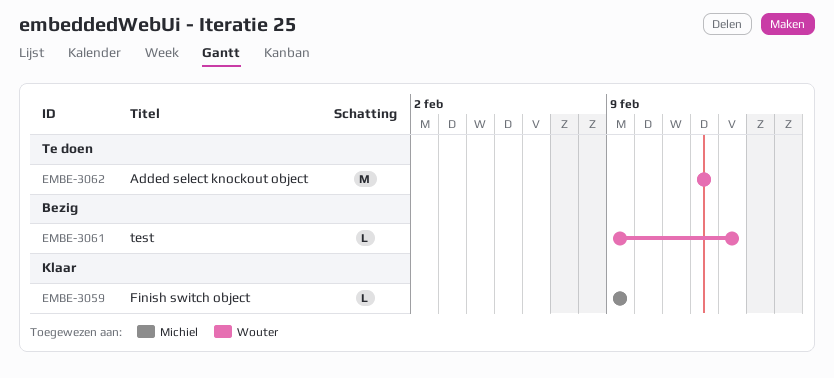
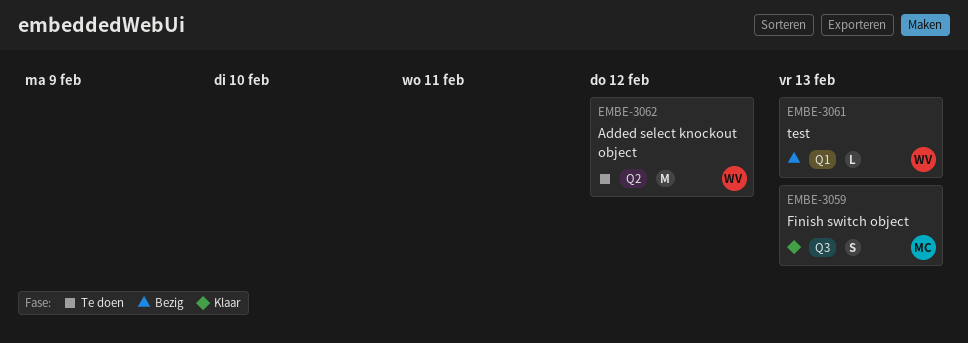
EMBE-3059, estimate: L -> S
EMBE-3059, due: Feb 9 -> Feb 13

